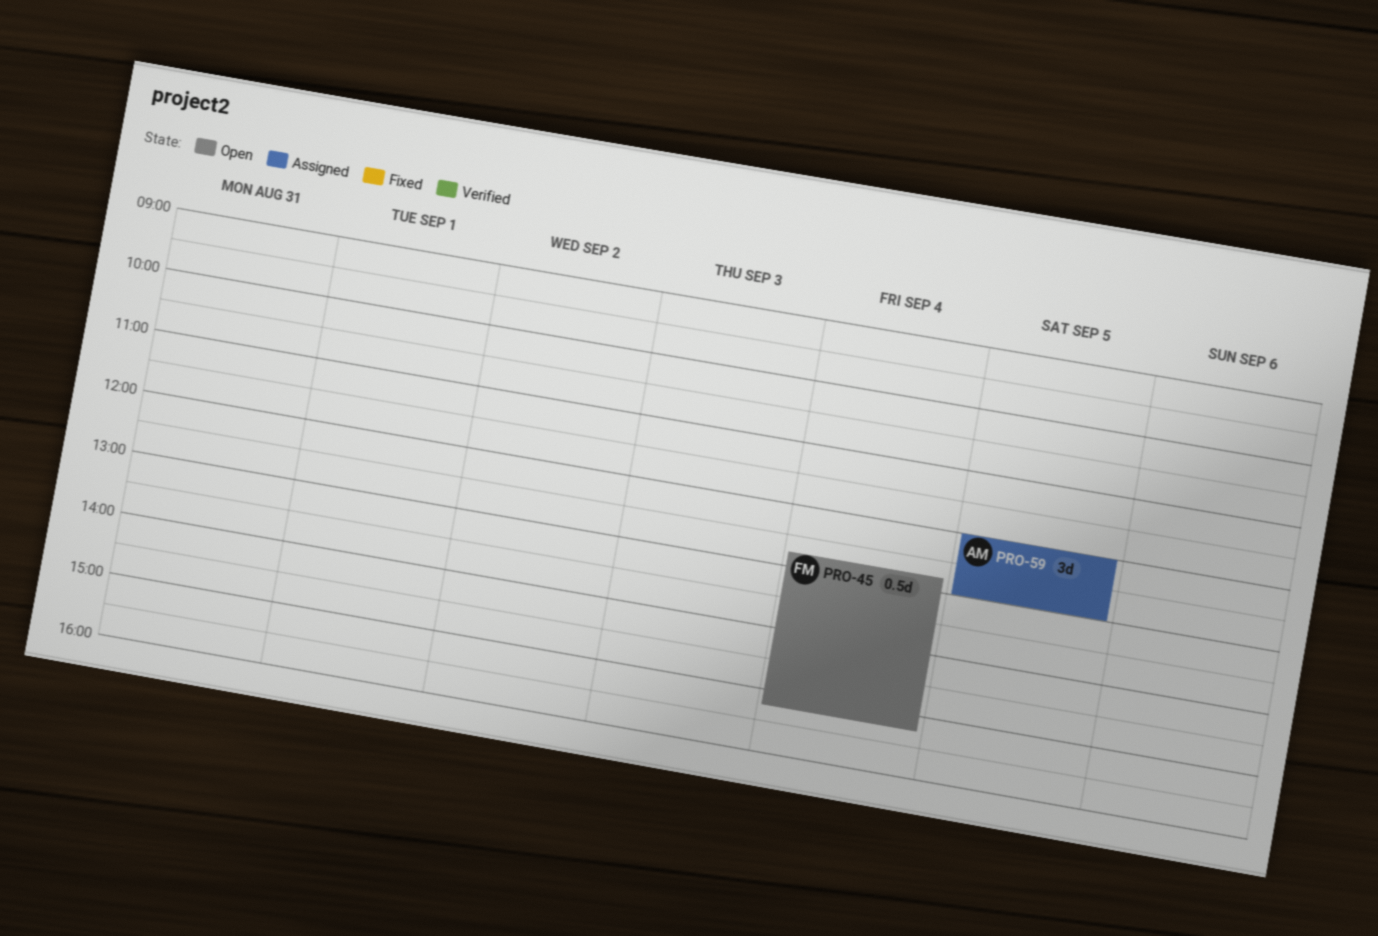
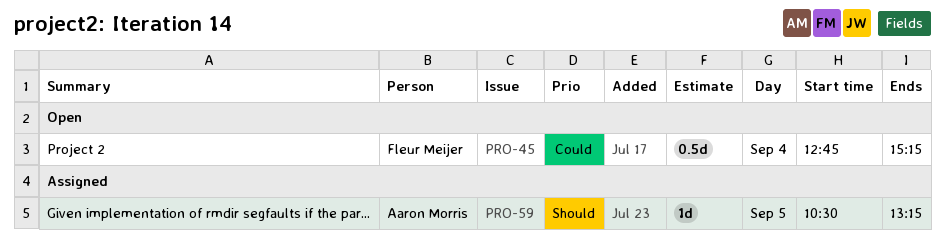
PRO-59, estimate: 3d -> 1d
PRO-59, begins: 12:00 -> 10:30
PRO-59, ends: 13:00 -> 13:15

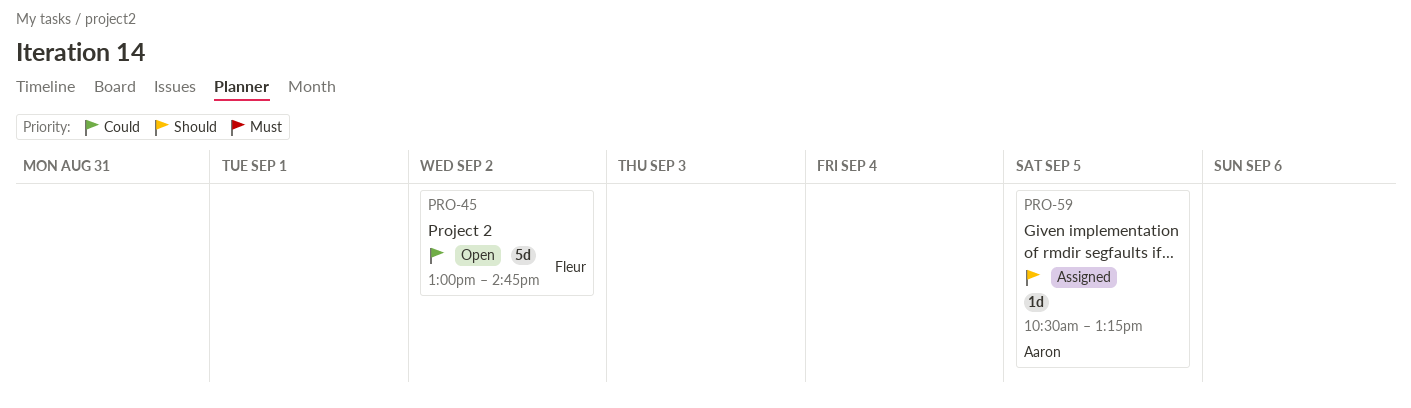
PRO-45, estimate: 0.5d -> 5d
PRO-45, day: Sep 4 -> Sep 2
PRO-45, begins: 12:45 -> 13:00
PRO-45, ends: 15:15 -> 14:45

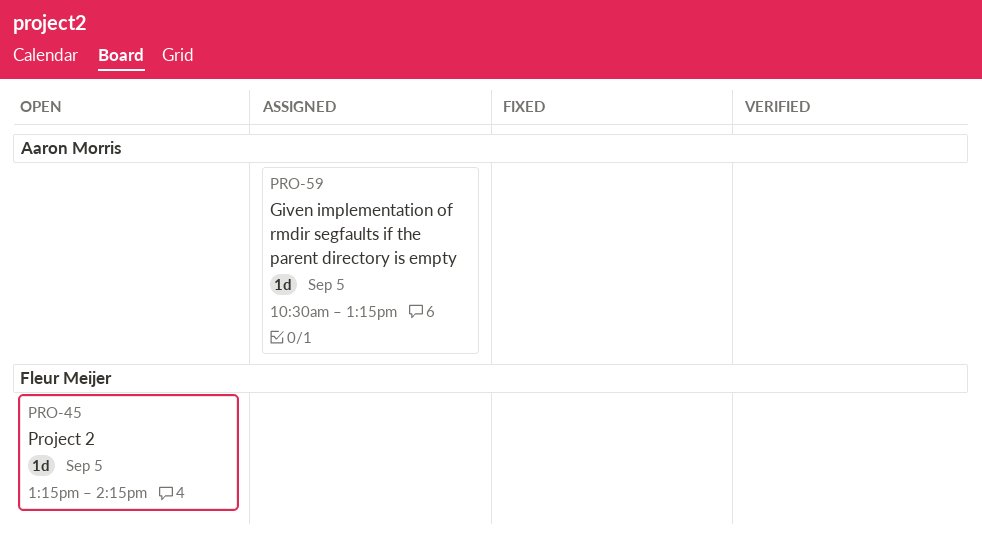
PRO-45, estimate: 5d -> 1d
PRO-45, day: Sep 2 -> Sep 5
PRO-45, begins: 13:00 -> 13:15
PRO-45, ends: 14:45 -> 14:15

